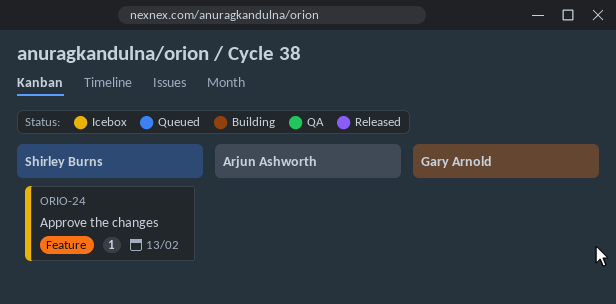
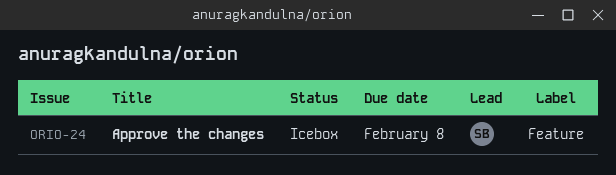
ORIO-24, due: Feb 13 -> Feb 8

